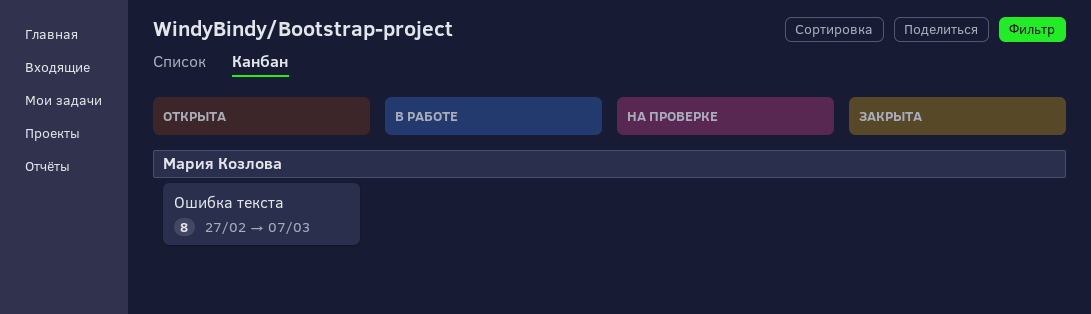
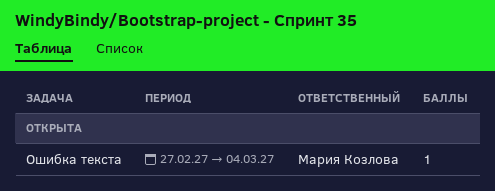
Ошибка текста, estimate: 8 -> 1
Ошибка текста, due: Mar 7 -> Mar 4

